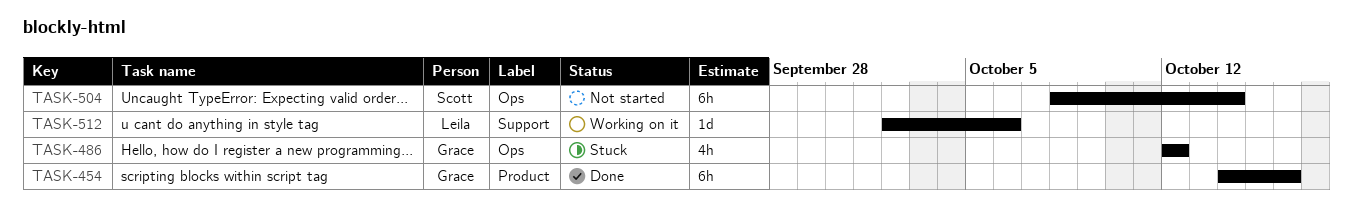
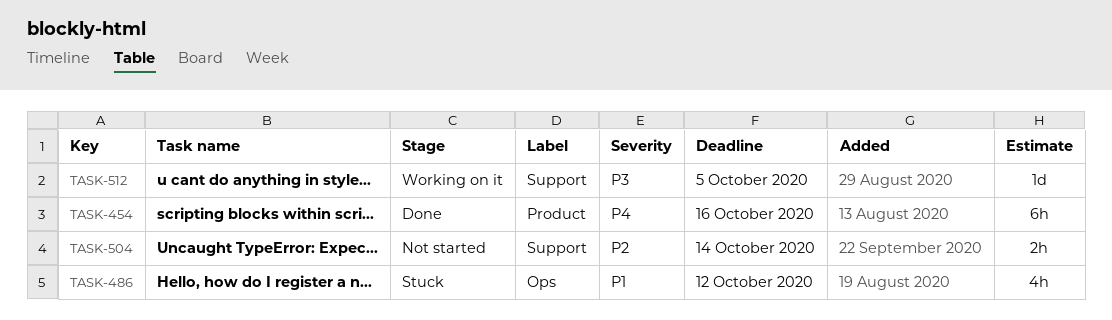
TASK-504, label: Ops -> Support
TASK-504, estimate: 6h -> 2h
TASK-512, due: Oct 6 -> Oct 5

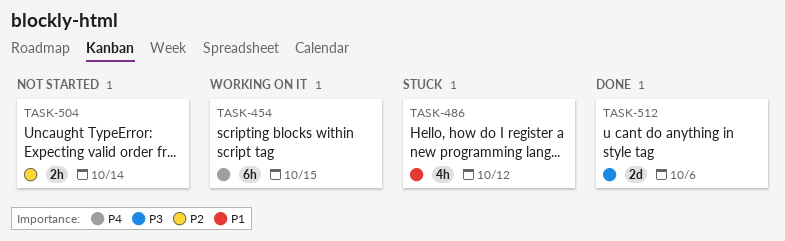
TASK-454, status: Done -> Working on it
TASK-454, due: Oct 16 -> Oct 15
TASK-512, status: Working on it -> Done
TASK-512, estimate: 1d -> 2d
TASK-512, due: Oct 5 -> Oct 6

